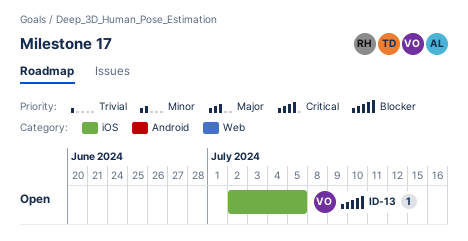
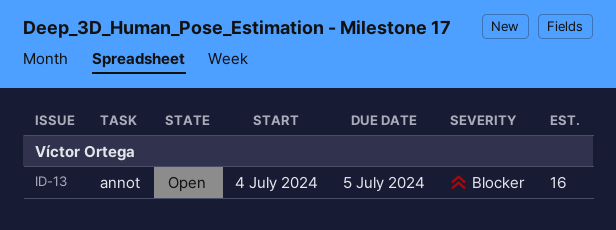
ID-13, estimate: 1 -> 16
ID-13, start: Jul 2 -> Jul 4

